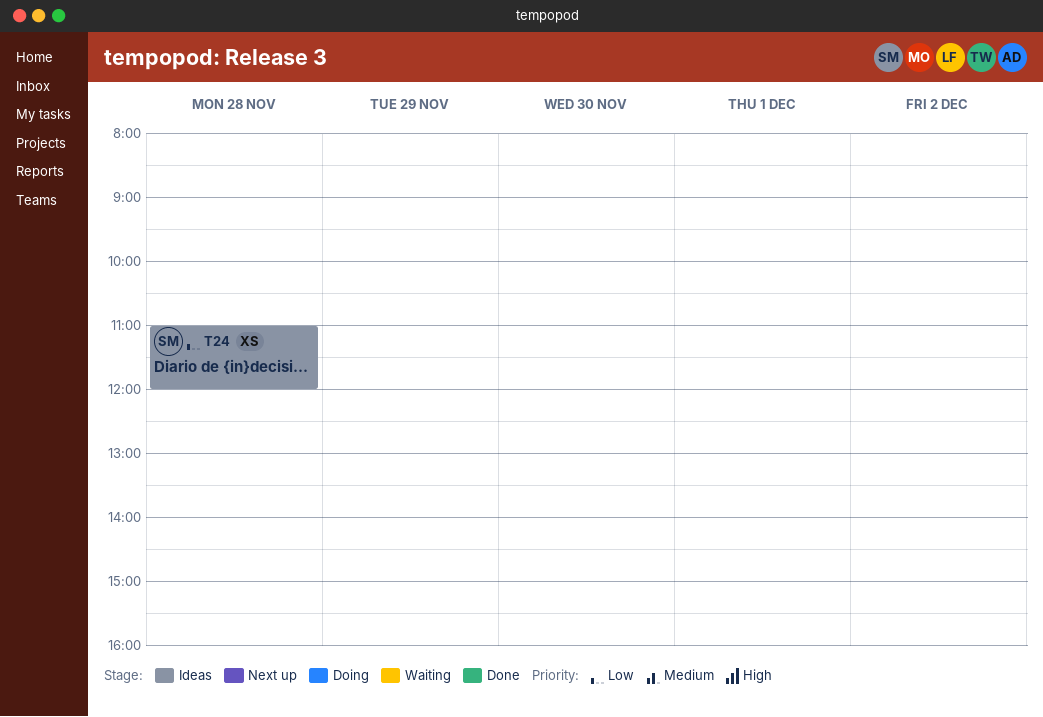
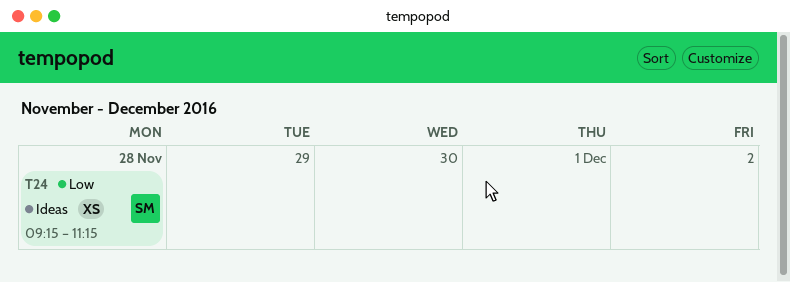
T24, begins: 11:00 -> 09:15
T24, ends: 12:00 -> 11:15

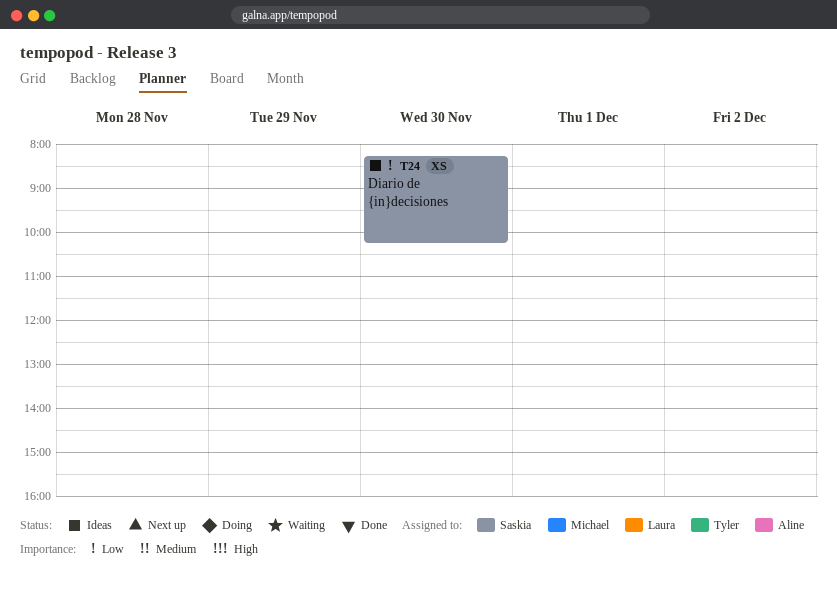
T24, day: Nov 28 -> Nov 30
T24, begins: 09:15 -> 08:15
T24, ends: 11:15 -> 10:15

